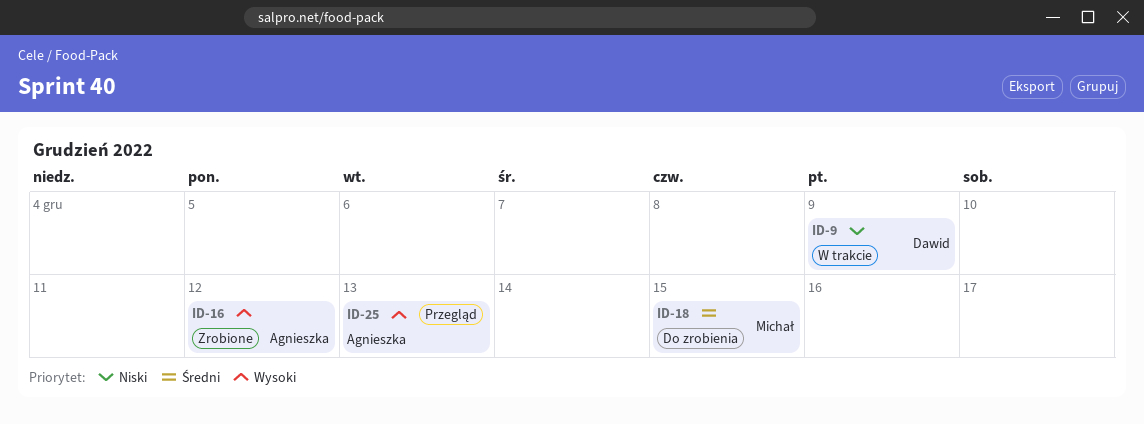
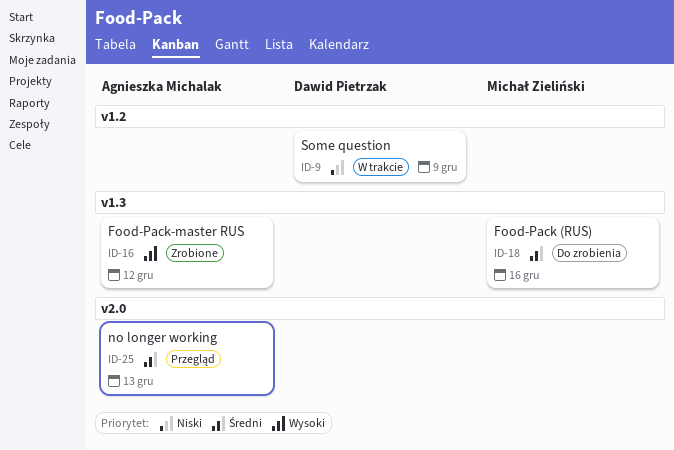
ID-18, due: Dec 15 -> Dec 16
ID-25, priority: Wysoki -> Średni

